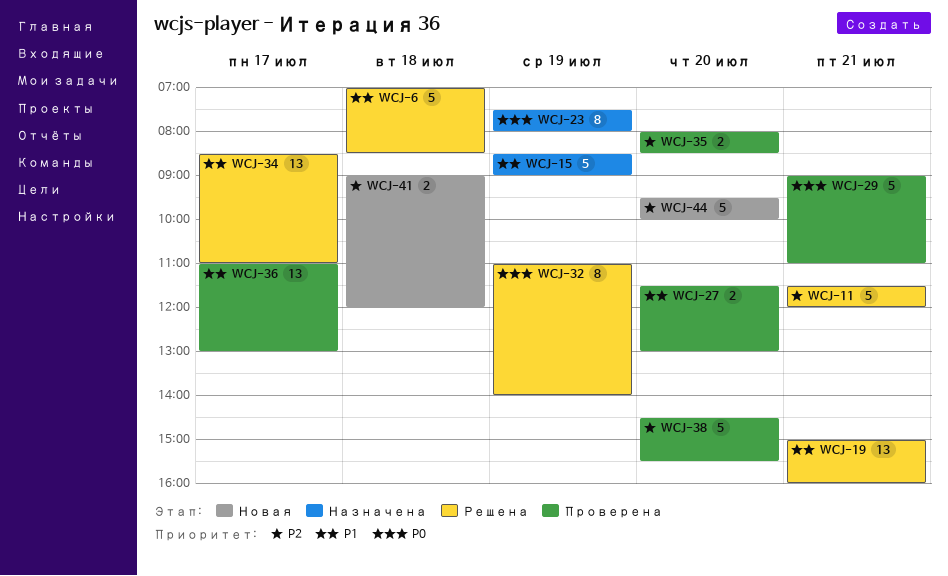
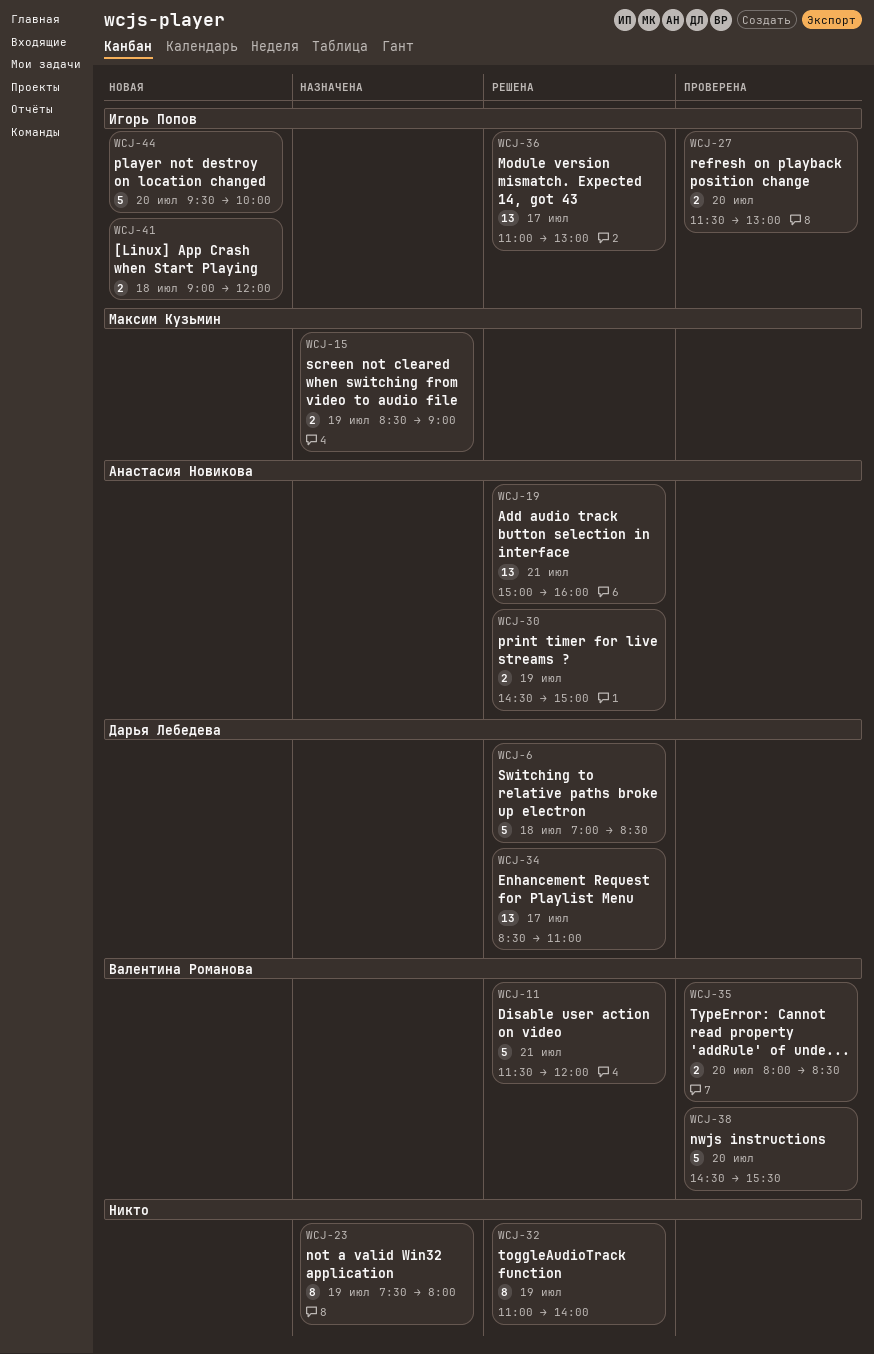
WCJ-15, estimate: 5 -> 2
WCJ-29: present -> none
WCJ-30: none -> present
WCJ-36, status: Проверена -> Решена

